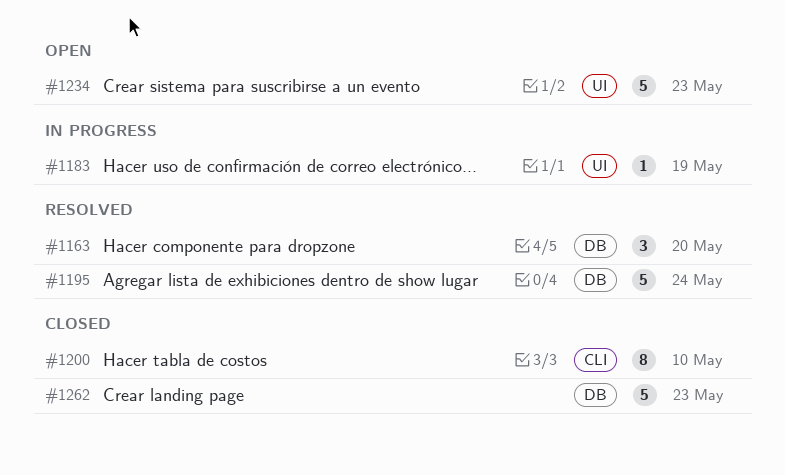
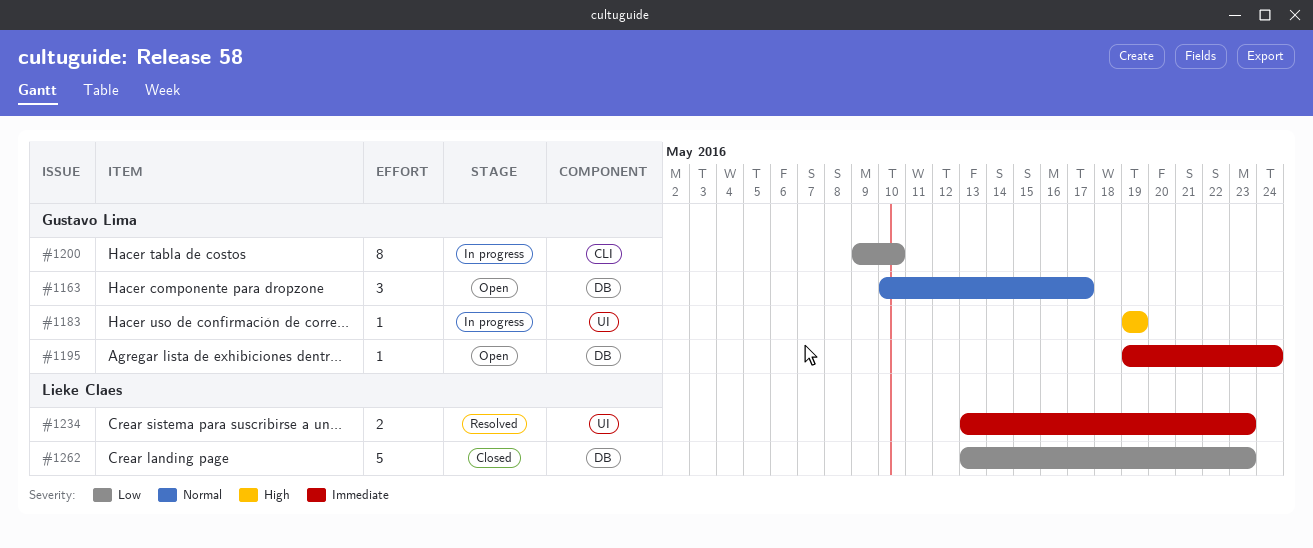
#1163, status: Resolved -> Open
#1163, due: May 20 -> May 17
#1195, status: Resolved -> Open
#1195, estimate: 5 -> 1
#1200, status: Closed -> In progress
#1234, status: Open -> Resolved
#1234, estimate: 5 -> 2

